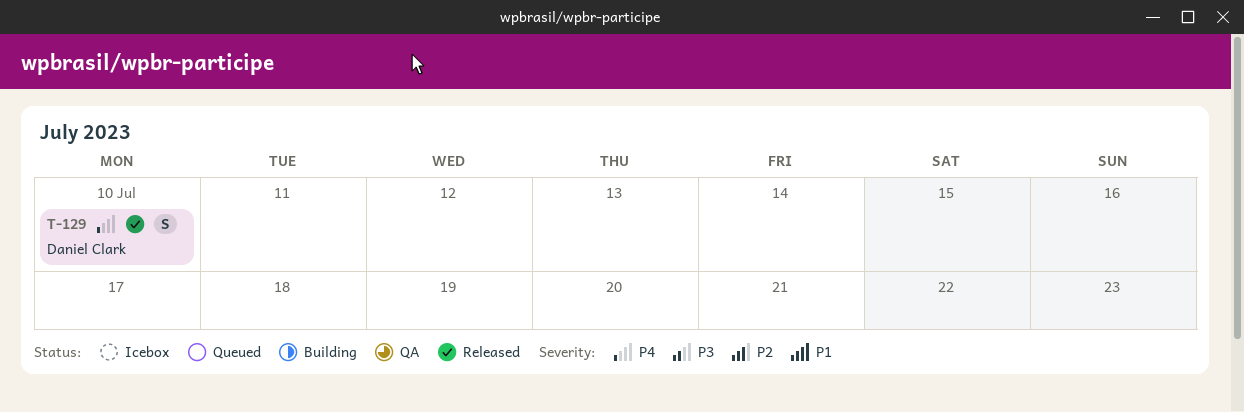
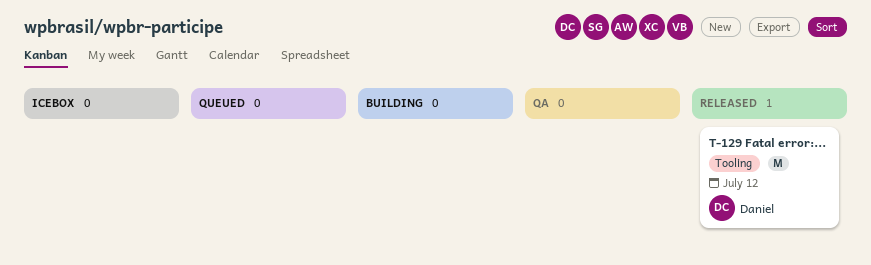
T-129, estimate: S -> M
T-129, due: Jul 10 -> Jul 12

